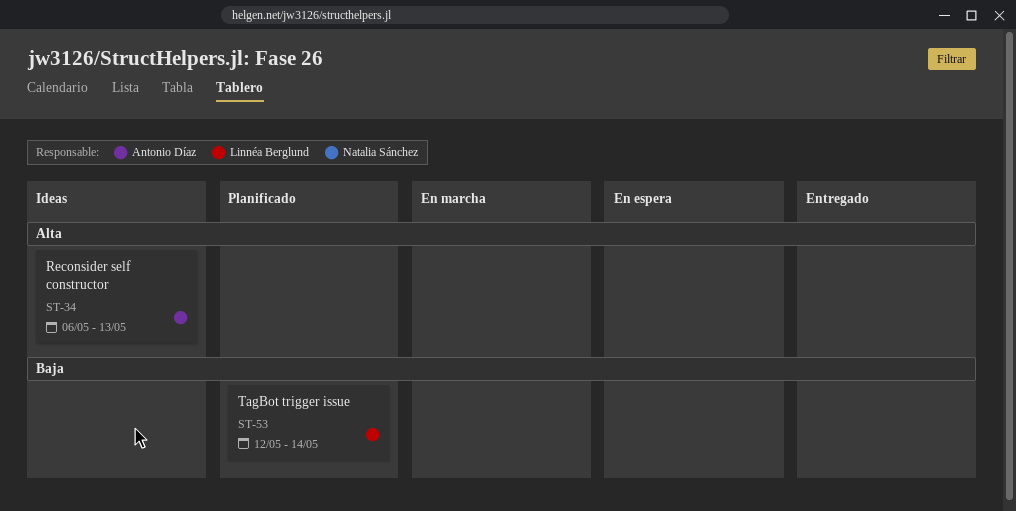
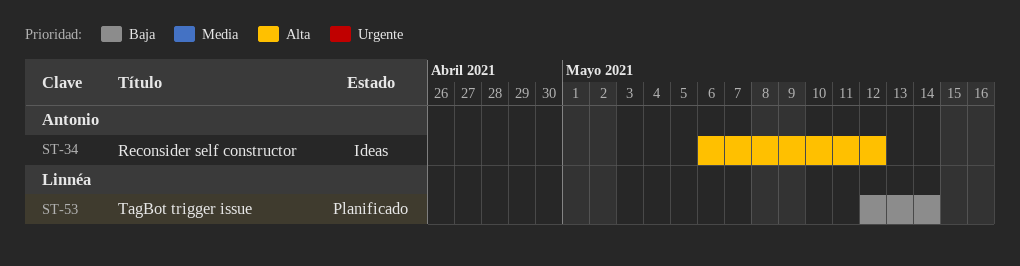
ST-34, due: May 13 -> May 12

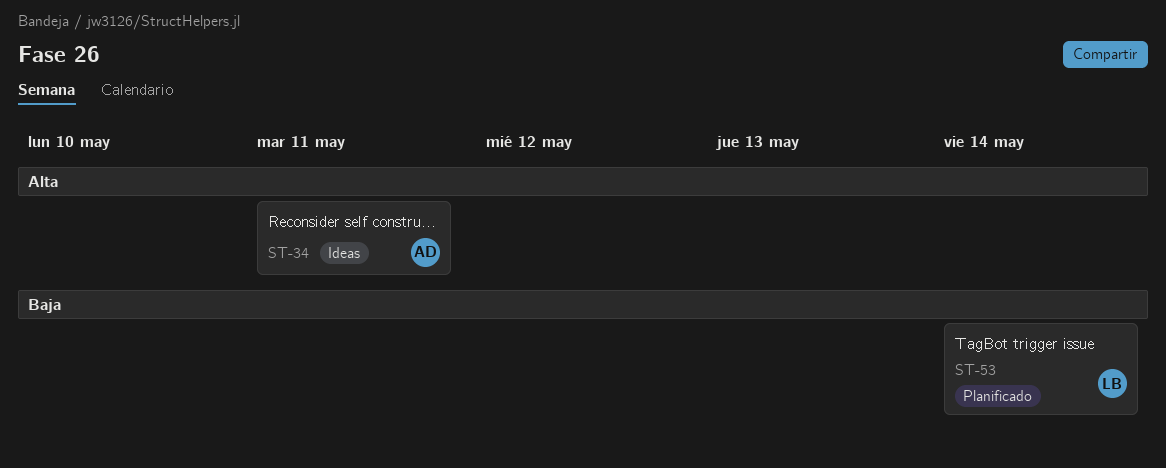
ST-34, due: May 12 -> May 11

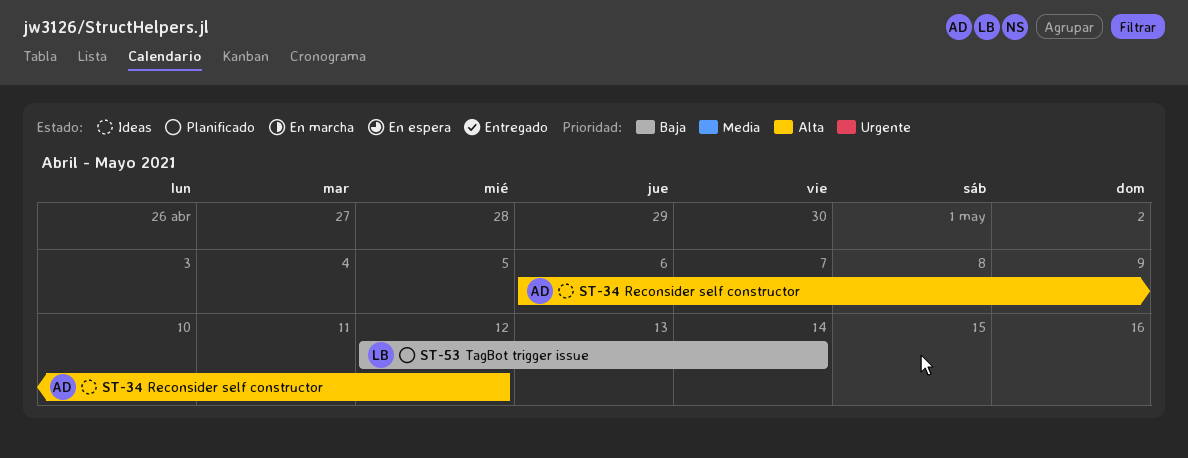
ST-34, due: May 11 -> May 12

